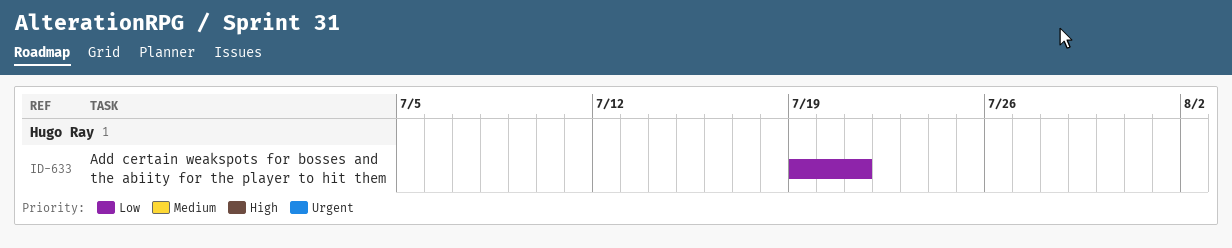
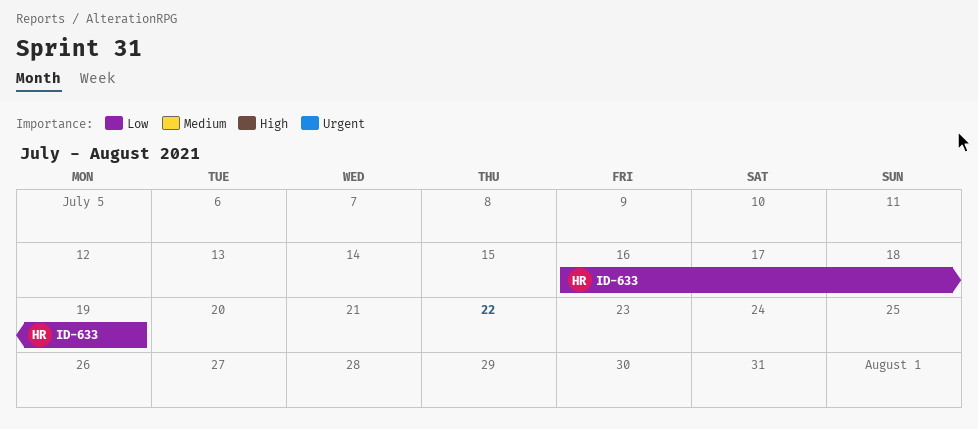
ID-633, start: Jul 19 -> Jul 16
ID-633, due: Jul 21 -> Jul 19

